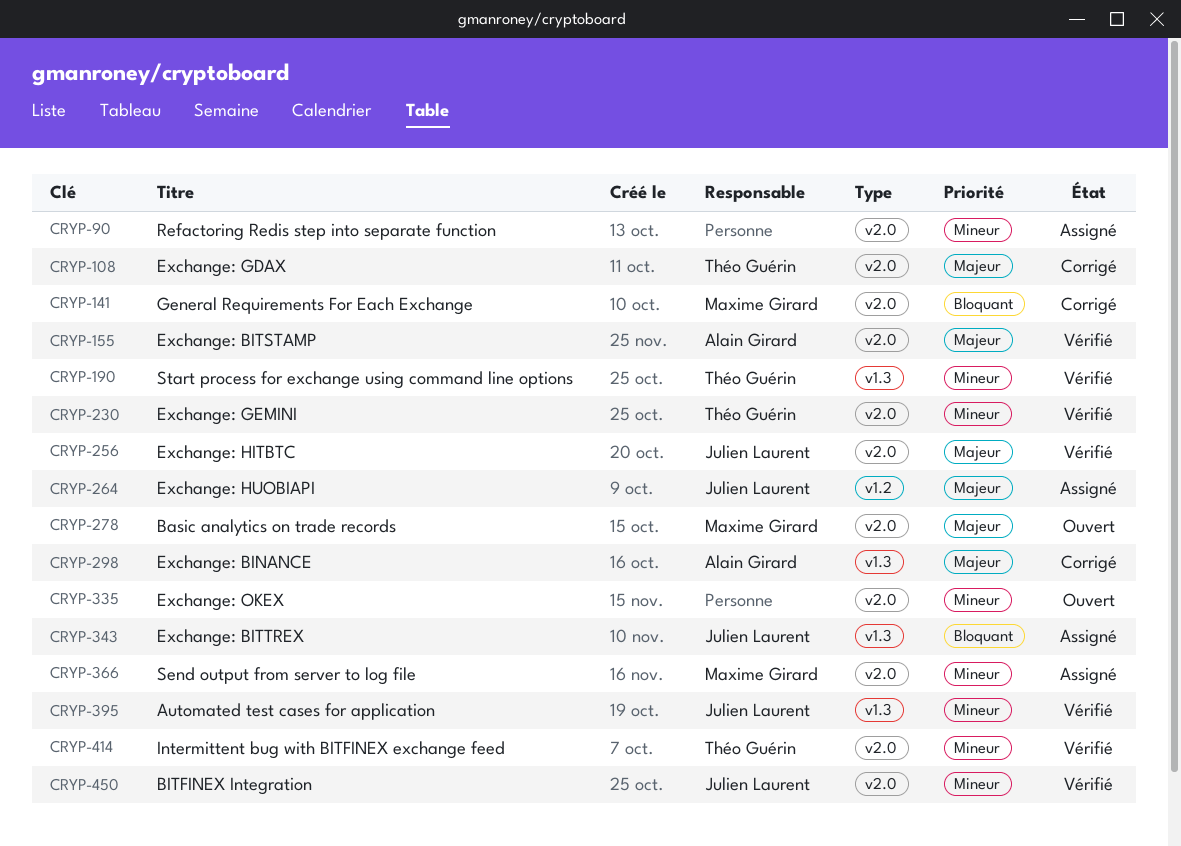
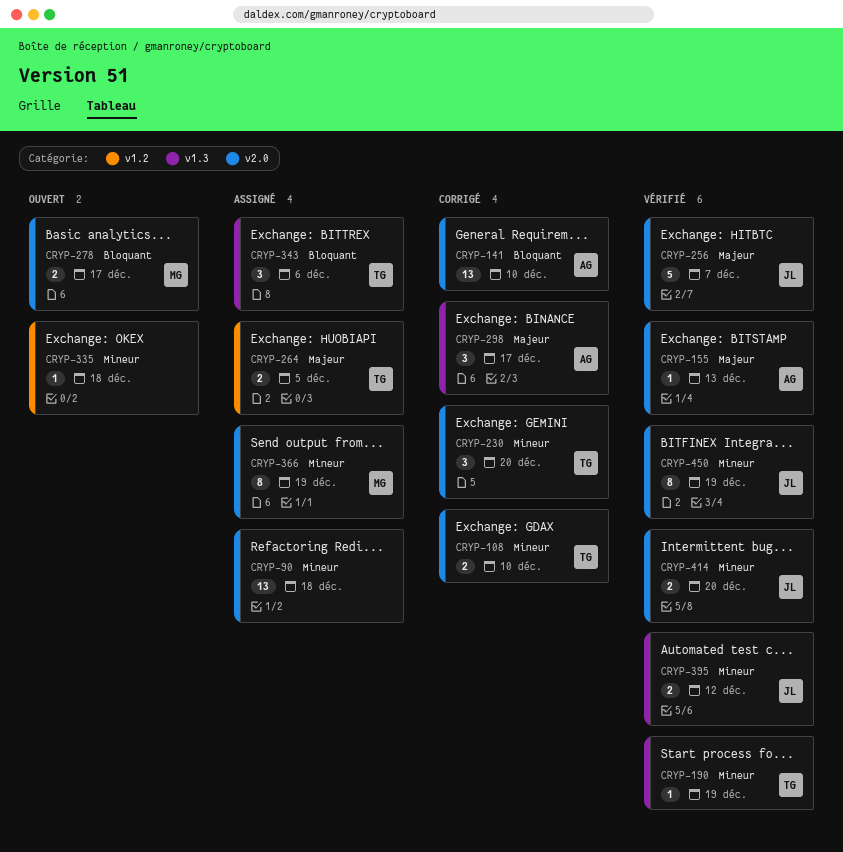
CRYP-108, priority: Majeur -> Mineur
CRYP-141, owner: Maxime Girard -> Alain Girard
CRYP-230, status: Vérifié -> Corrigé
CRYP-264, owner: Julien Laurent -> Théo Guérin
CRYP-278, priority: Majeur -> Bloquant
CRYP-335, label: v2.0 -> v1.2
CRYP-343, owner: Julien Laurent -> Théo Guérin
CRYP-414, owner: Théo Guérin -> Julien Laurent

